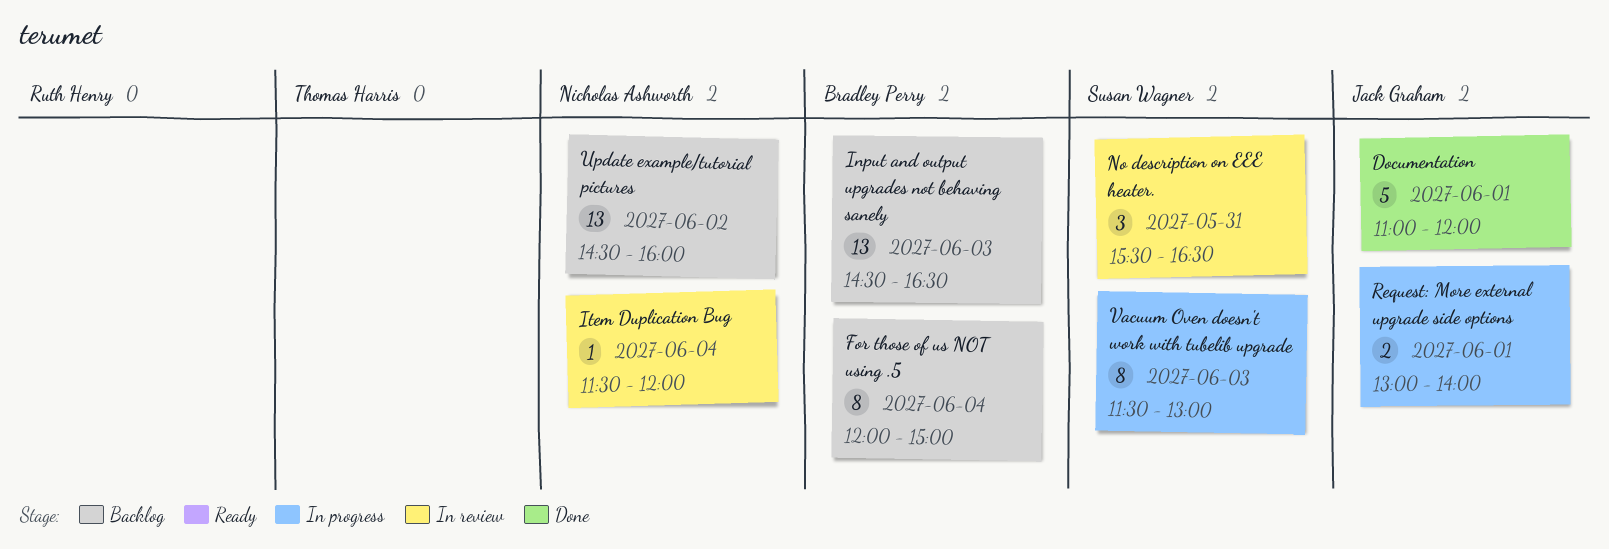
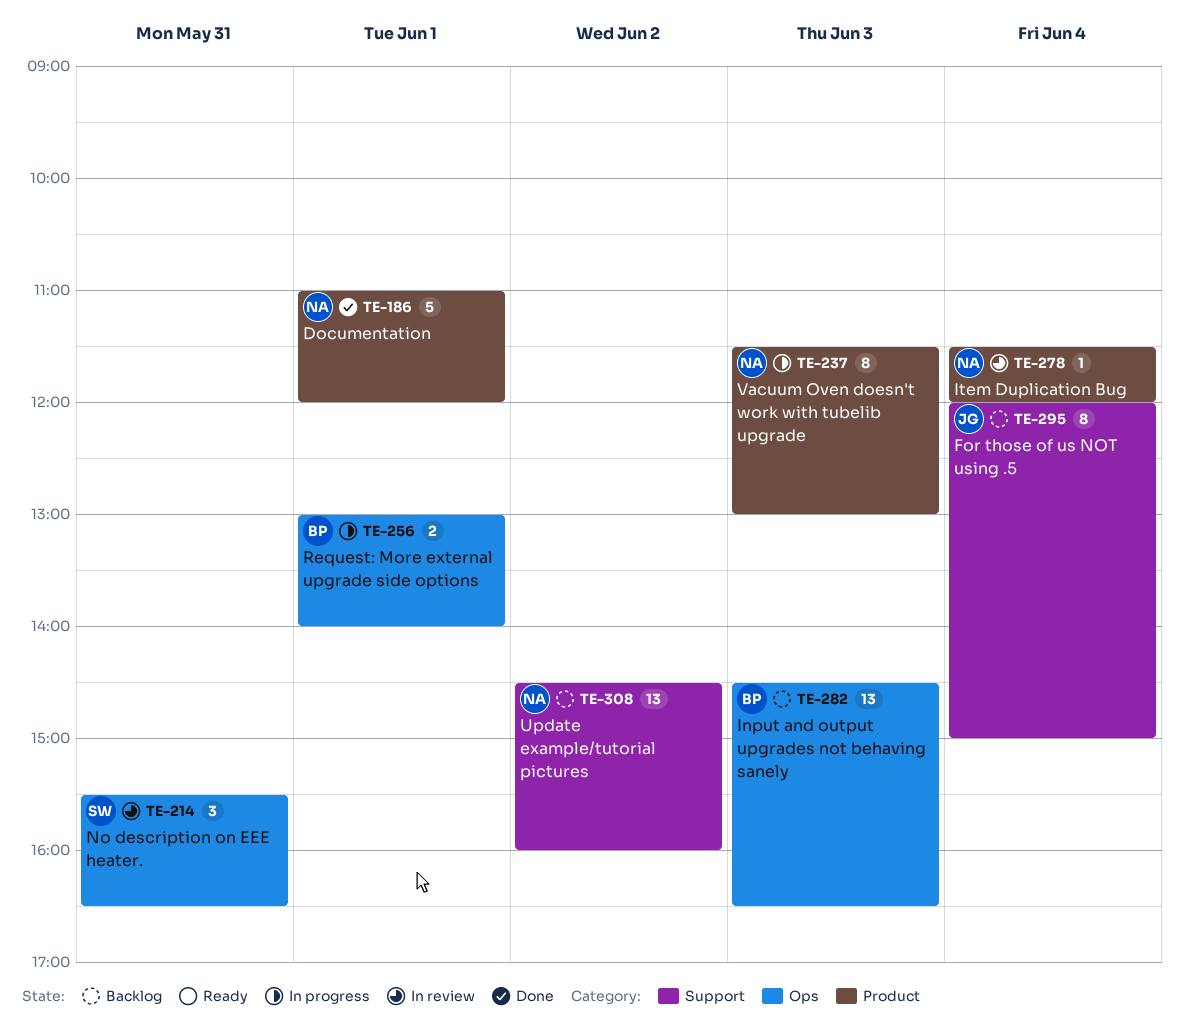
Documentation, owner: Jack Graham -> Nicholas Ashworth
For those of us NOT using .5, owner: Bradley Perry -> Jack Graham
Request: More external upgrade side options, owner: Jack Graham -> Bradley Perry
Vacuum Oven doesn't work with tubelib upgrade, owner: Susan Wagner -> Nicholas Ashworth

